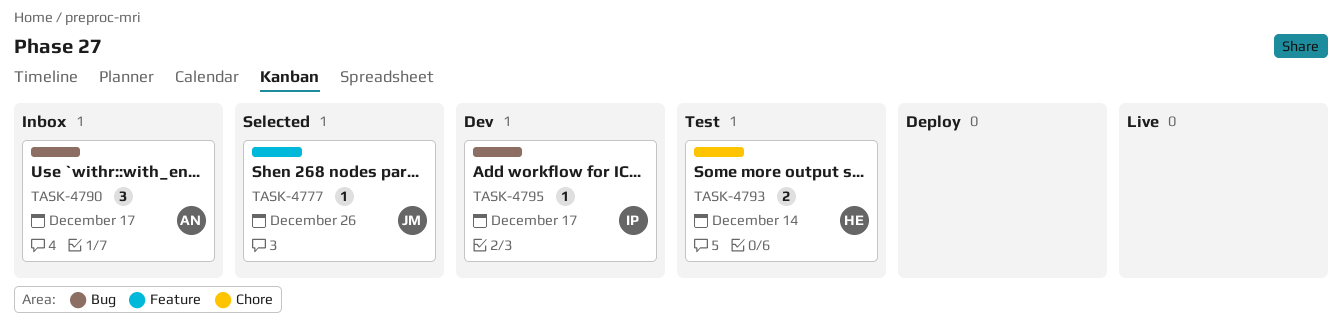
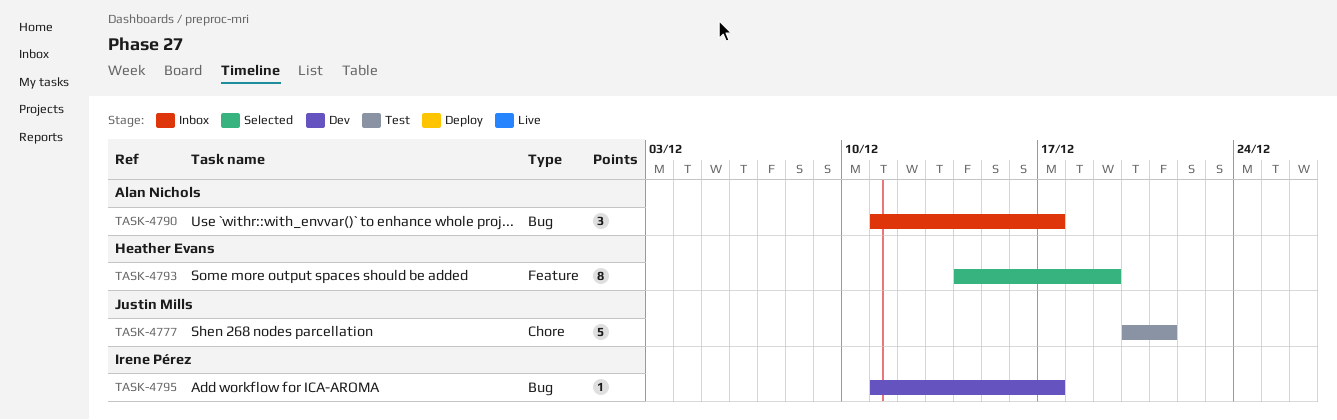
TASK-4777, status: Selected -> Test
TASK-4777, label: Feature -> Chore
TASK-4777, estimate: 1 -> 5
TASK-4777, due: Dec 26 -> Dec 21
TASK-4793, status: Test -> Selected
TASK-4793, label: Chore -> Feature
TASK-4793, estimate: 2 -> 8
TASK-4793, due: Dec 14 -> Dec 19

